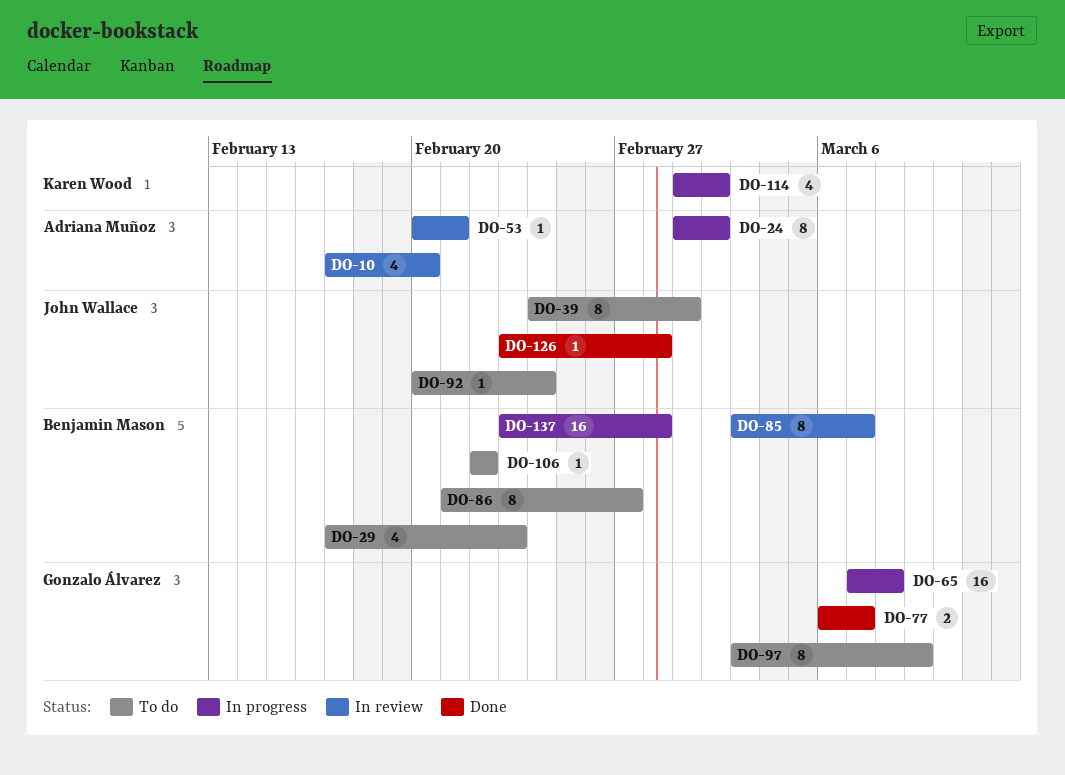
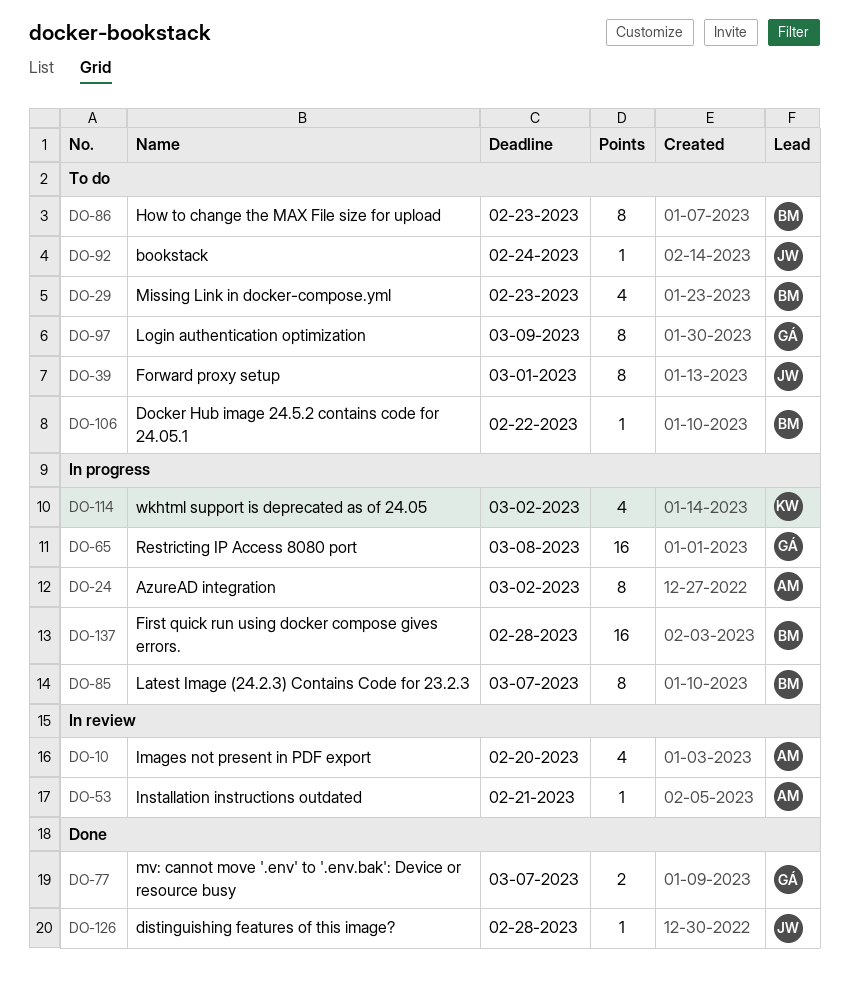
DO-85, status: In review -> In progress
DO-86, due: Feb 27 -> Feb 23

